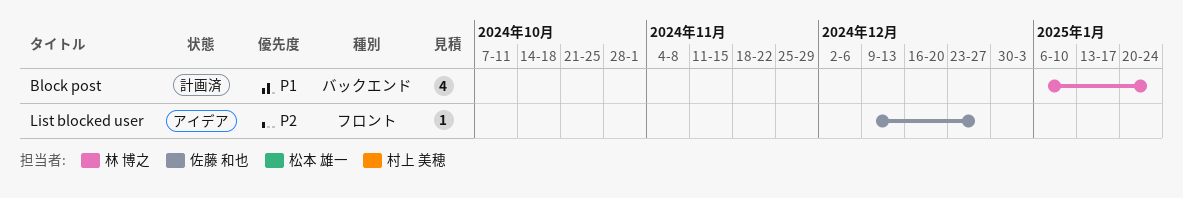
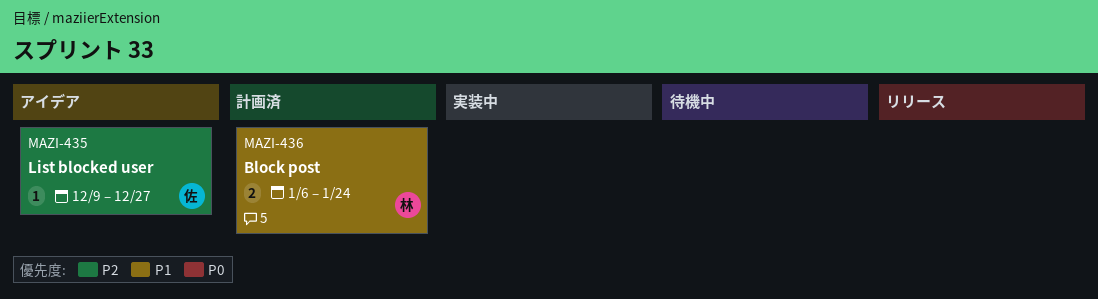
Block post, estimate: 4 -> 2

